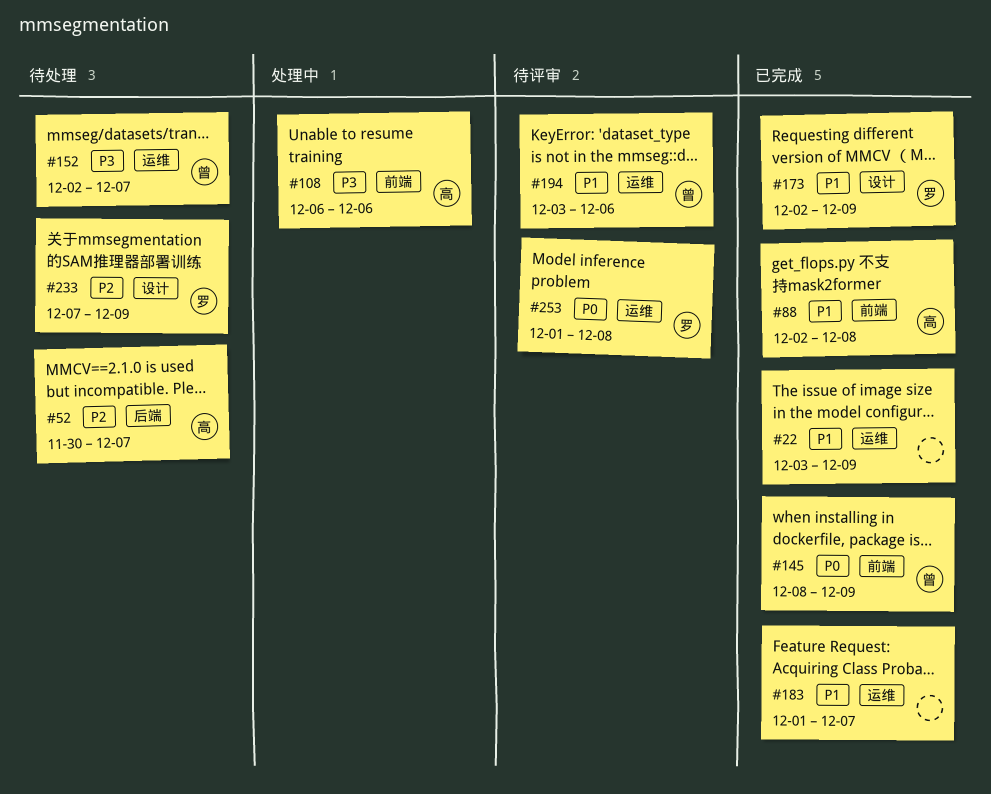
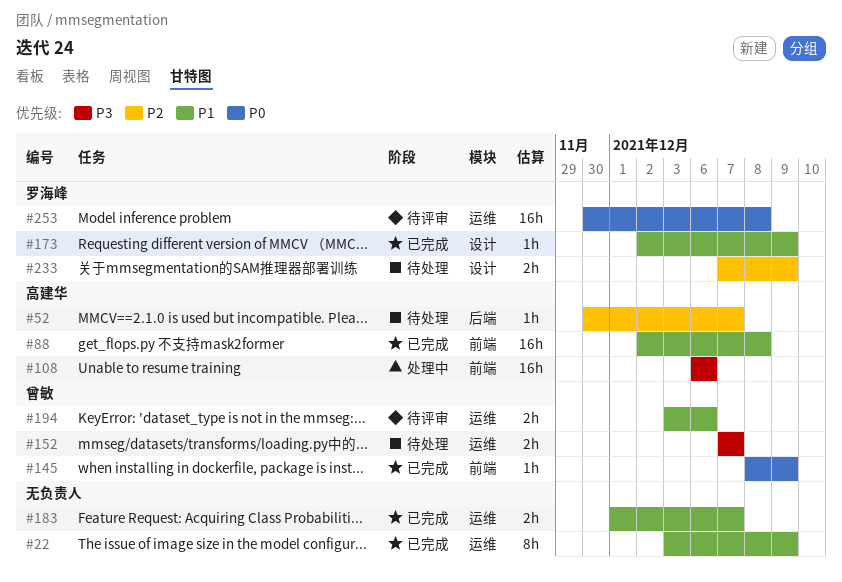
#152, start: Dec 2 -> Dec 7
#253, start: Dec 1 -> Nov 30

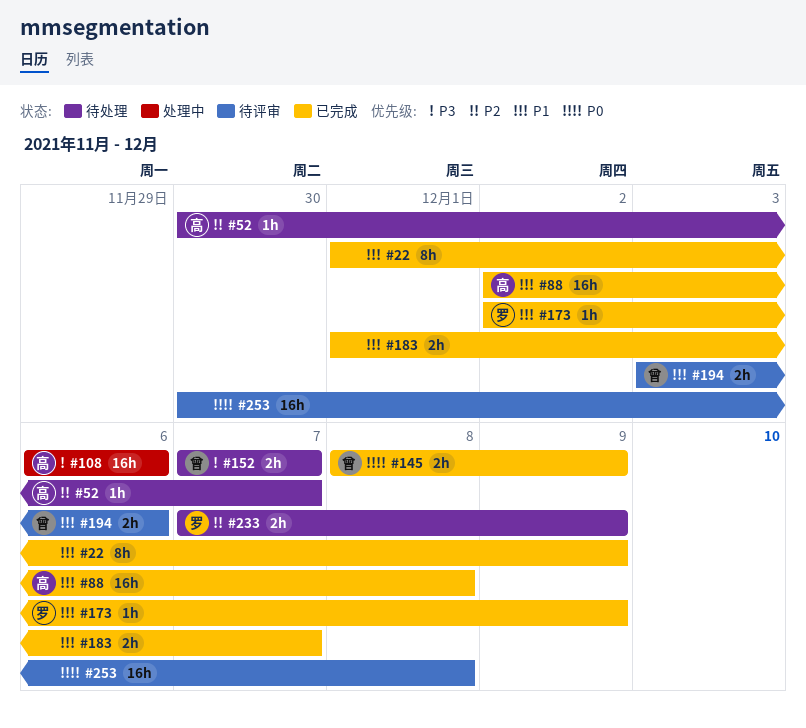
#22, start: Dec 3 -> Dec 1
#145, estimate: 1h -> 2h
#253, owner: 罗海峰 -> none

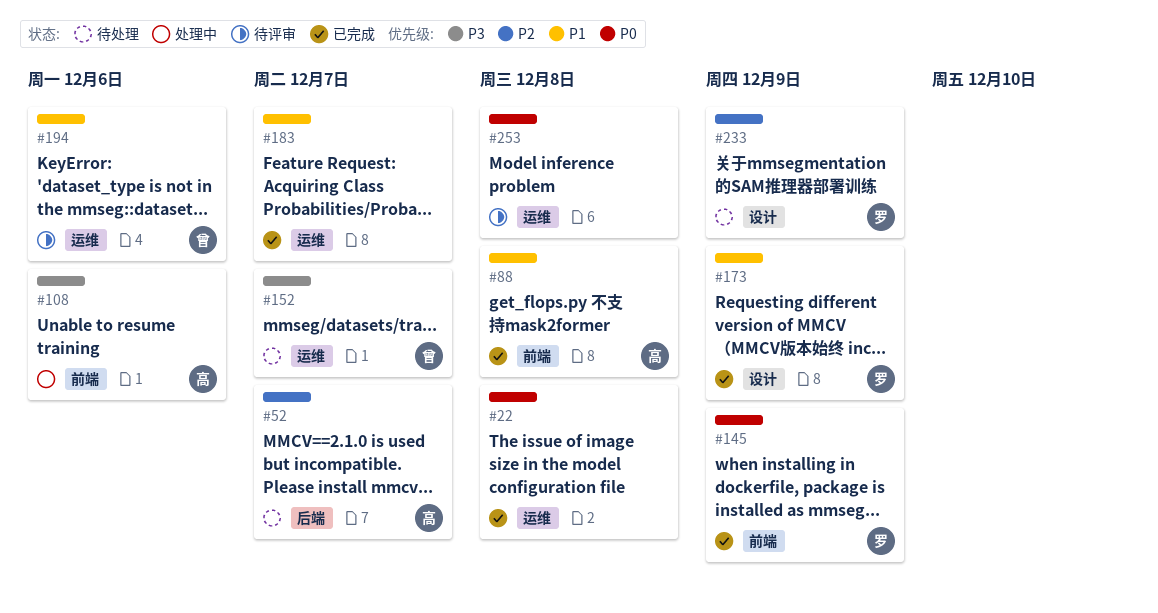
#22, priority: P1 -> P0
#22, due: Dec 9 -> Dec 8
#145, owner: 曾 -> 罗

